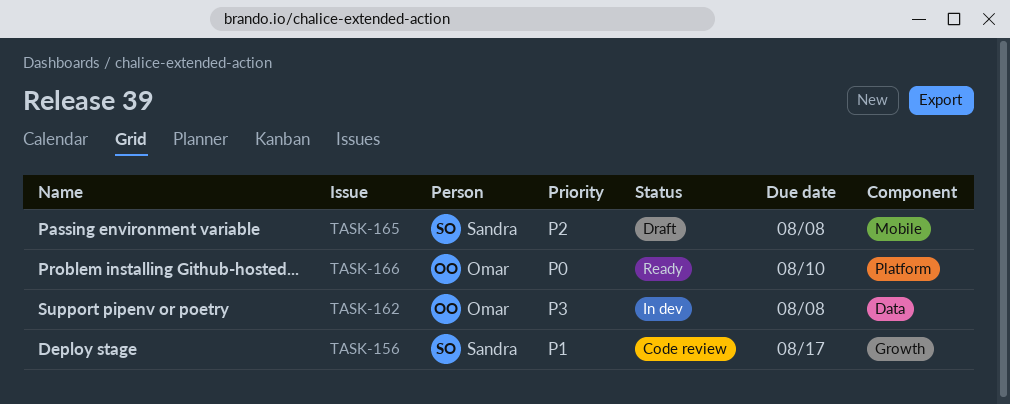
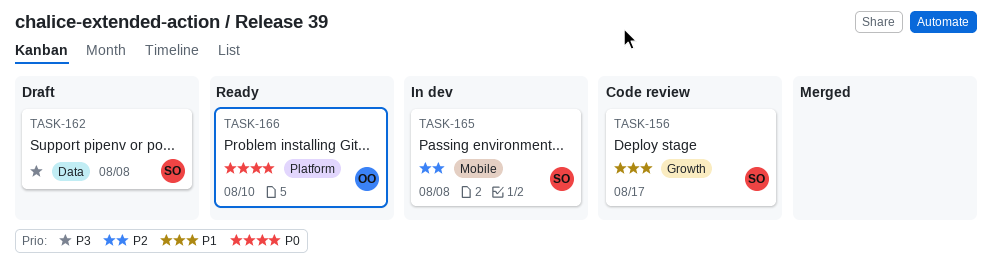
TASK-162, status: In dev -> Draft
TASK-162, owner: Omar -> Sandra
TASK-165, status: Draft -> In dev

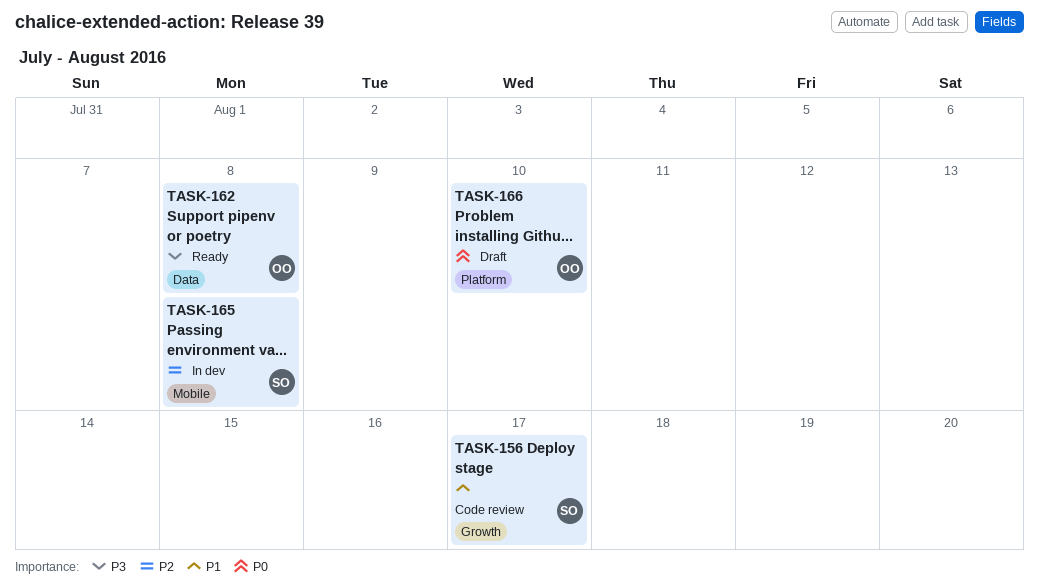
TASK-162, status: Draft -> Ready
TASK-162, owner: SO -> OO
TASK-166, status: Ready -> Draft

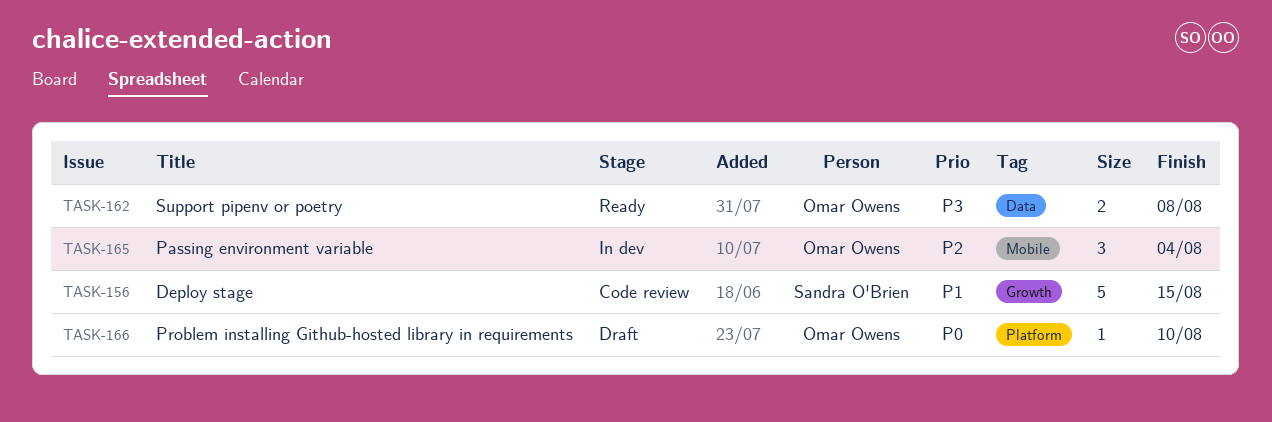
TASK-156, due: Aug 17 -> Aug 15
TASK-165, owner: Sandra O'Brien -> Omar Owens
TASK-165, due: Aug 8 -> Aug 4

